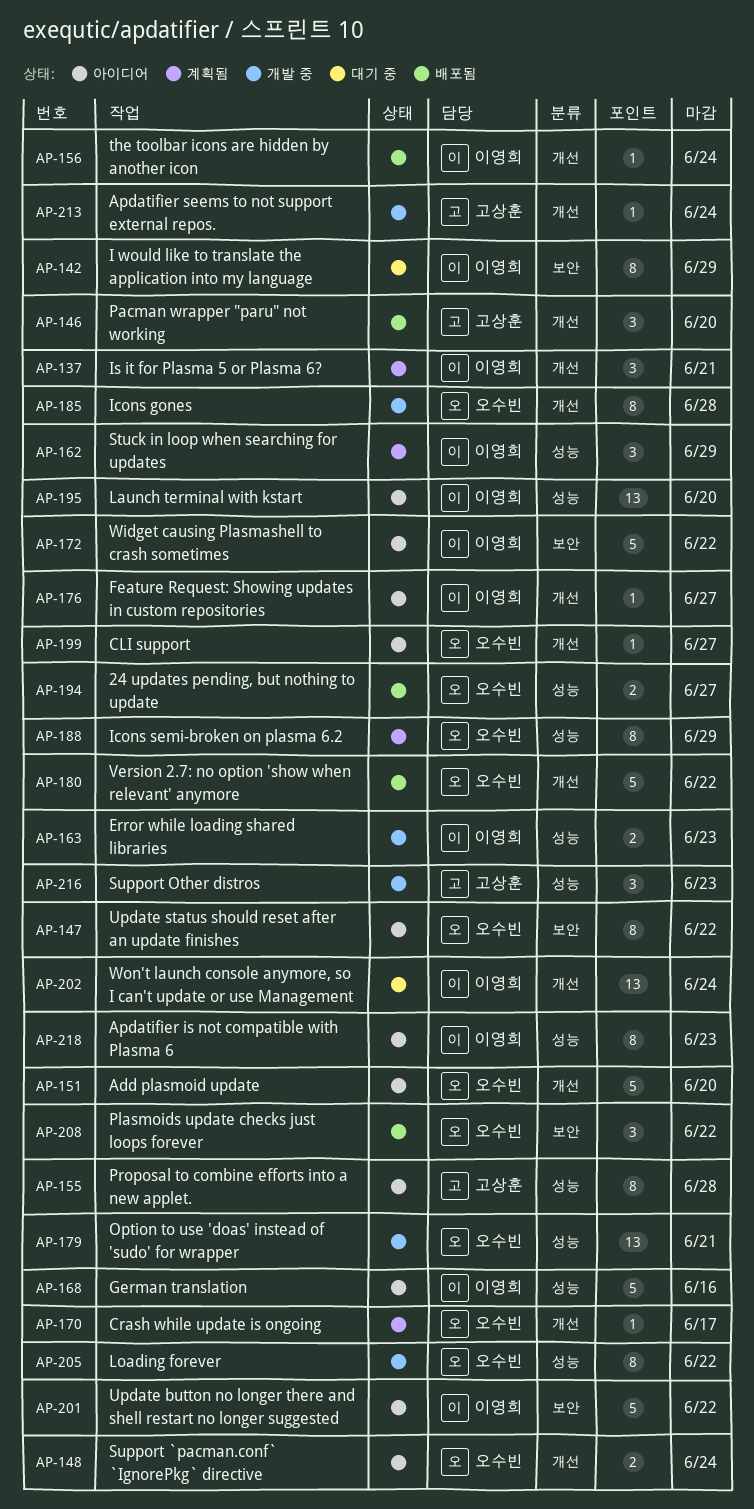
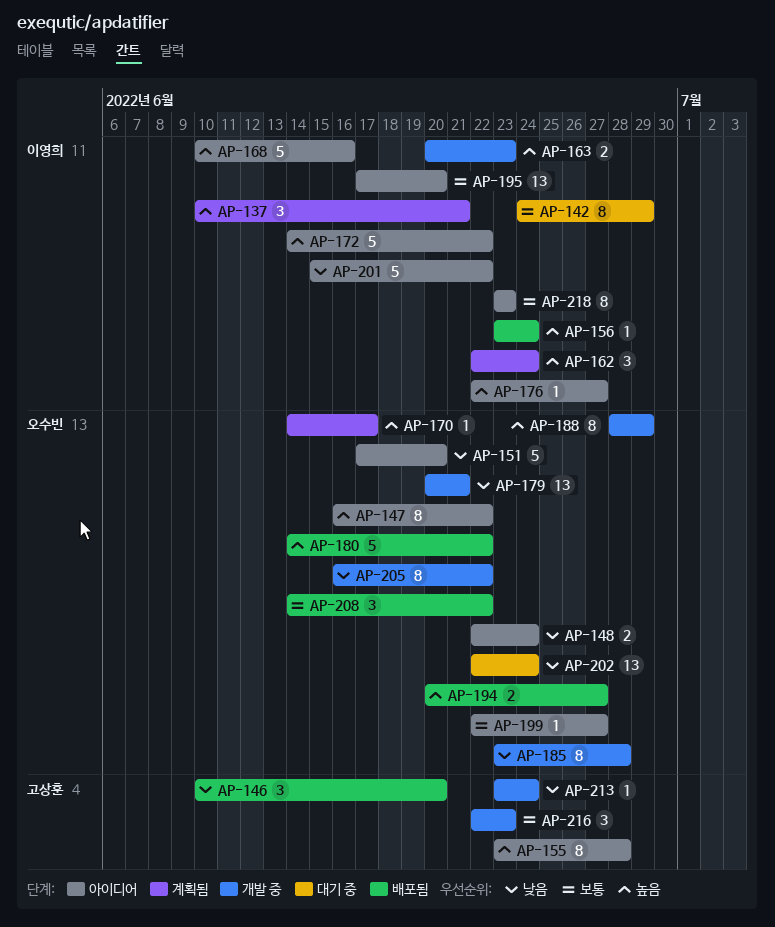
AP-162, due: Jun 29 -> Jun 24
AP-188, status: 계획됨 -> 개발 중
AP-202, owner: 이영희 -> 오수빈

